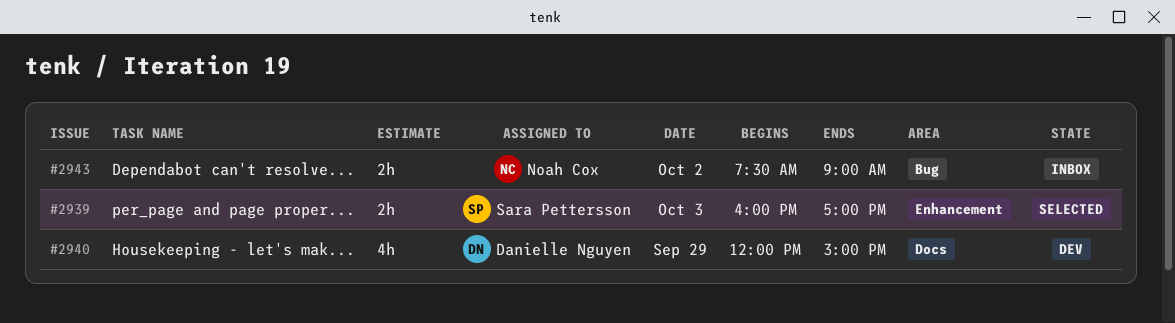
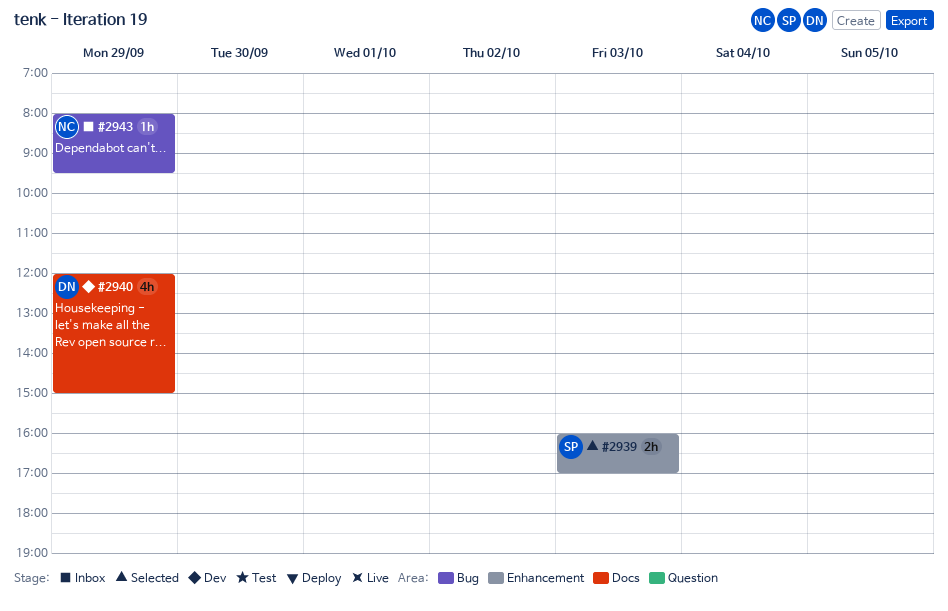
#2943, estimate: 2h -> 1h
#2943, day: Oct 2 -> Sep 29
#2943, begins: 07:30 -> 08:00
#2943, ends: 09:00 -> 09:30

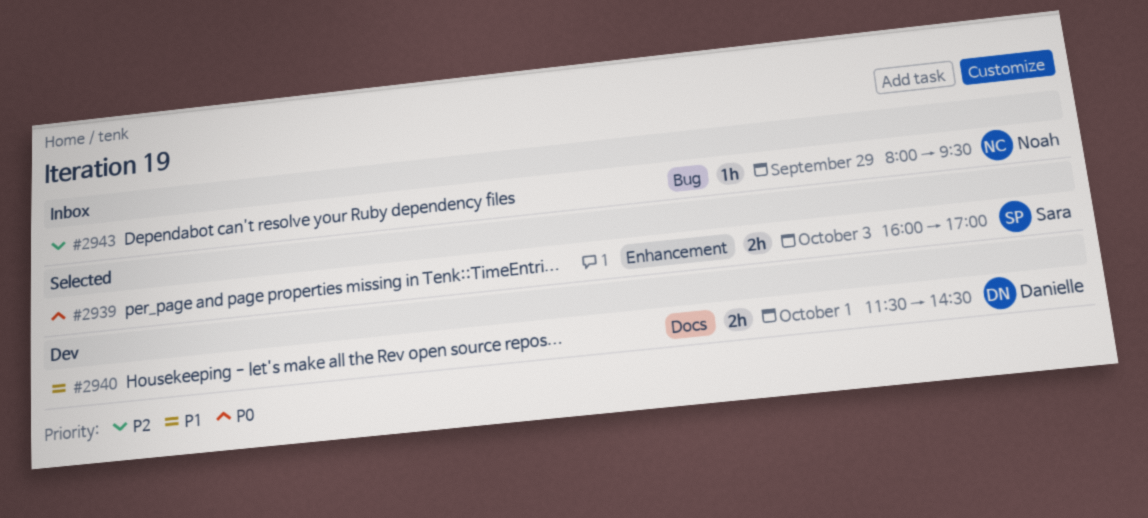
#2940, estimate: 4h -> 2h
#2940, day: Sep 29 -> Oct 1
#2940, begins: 12:00 -> 11:30
#2940, ends: 15:00 -> 14:30

